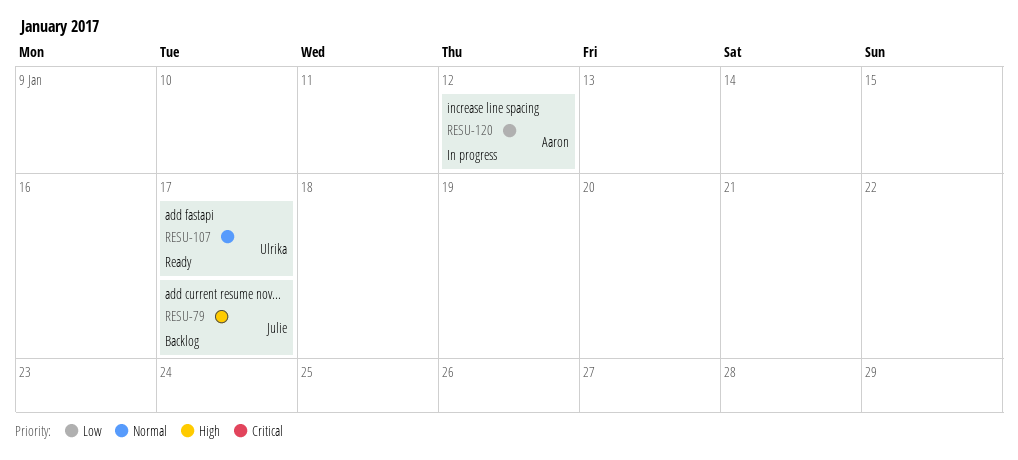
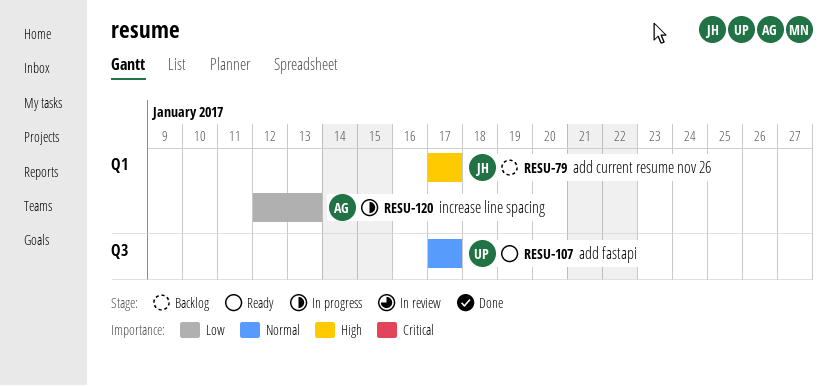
RESU-120, due: Jan 12 -> Jan 13

